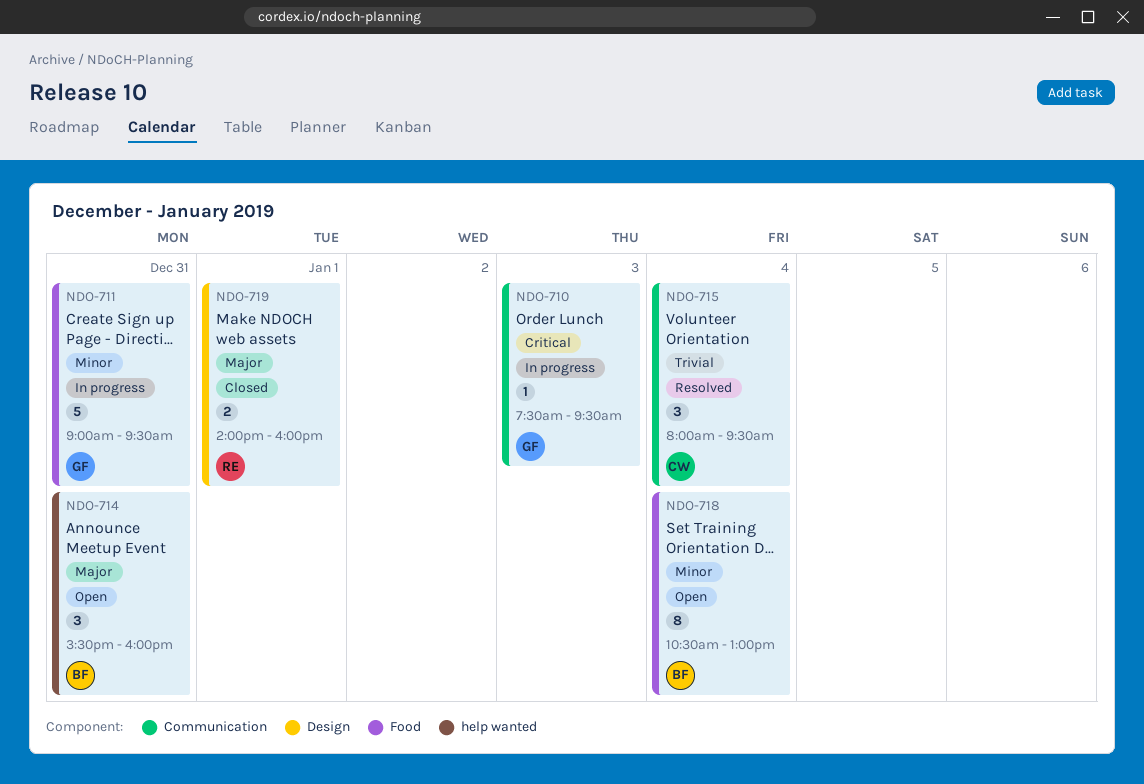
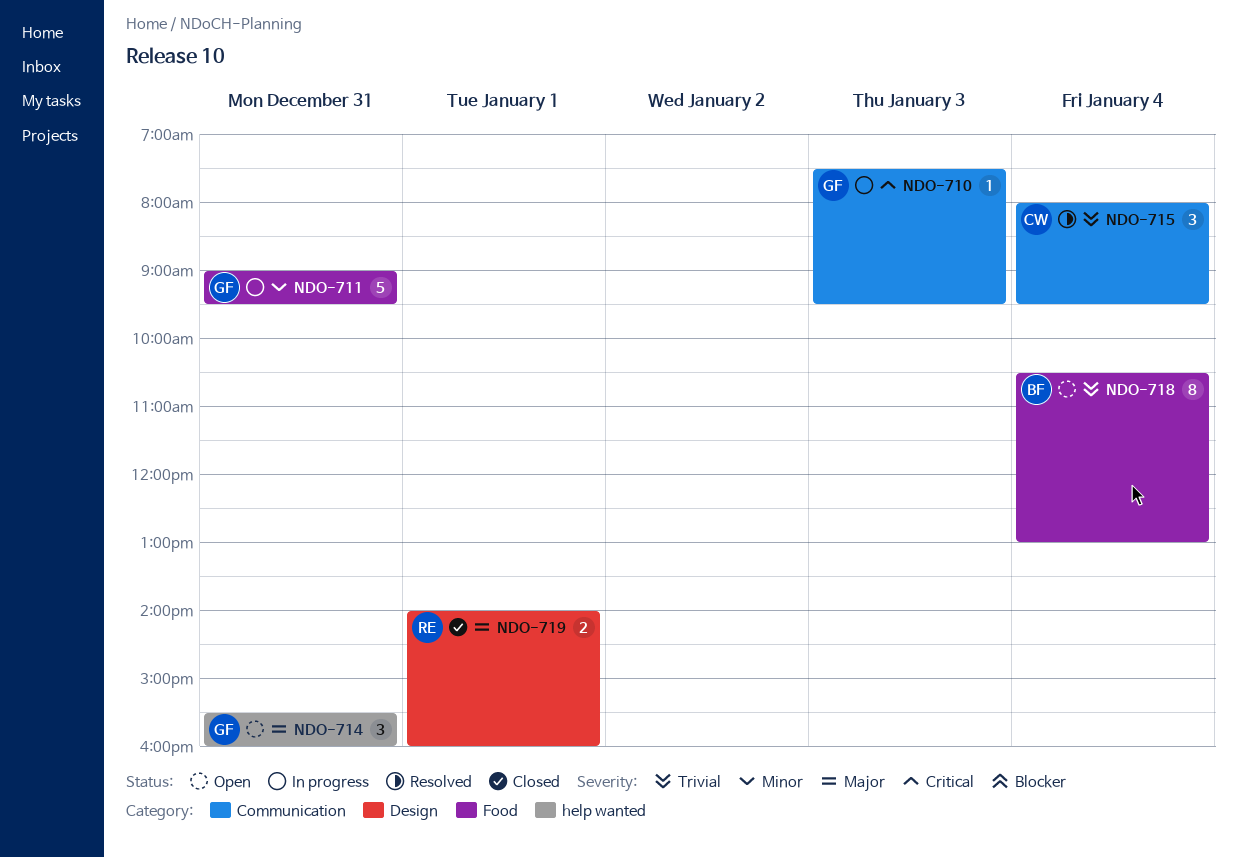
NDO-714, owner: BF -> GF
NDO-718, priority: Minor -> Trivial

